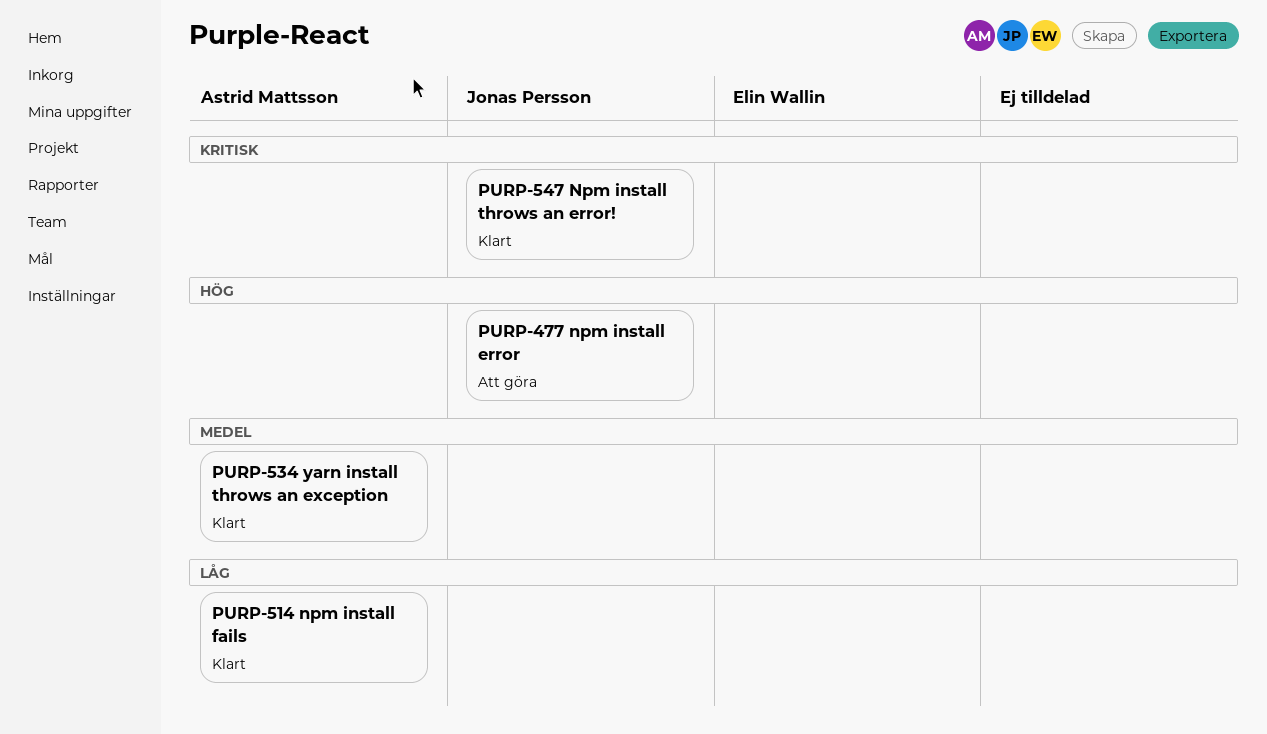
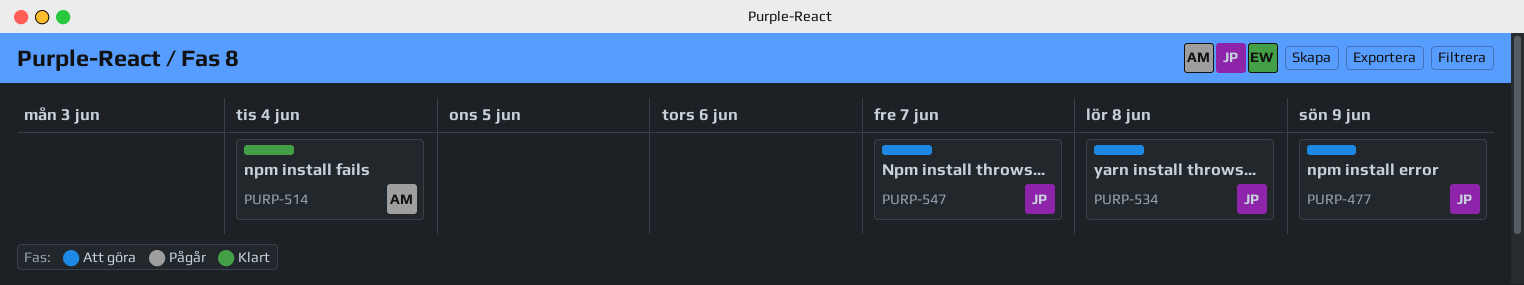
PURP-534, status: Klart -> Att göra
PURP-534, owner: Astrid Mattsson -> Jonas Persson
PURP-547, status: Klart -> Att göra

